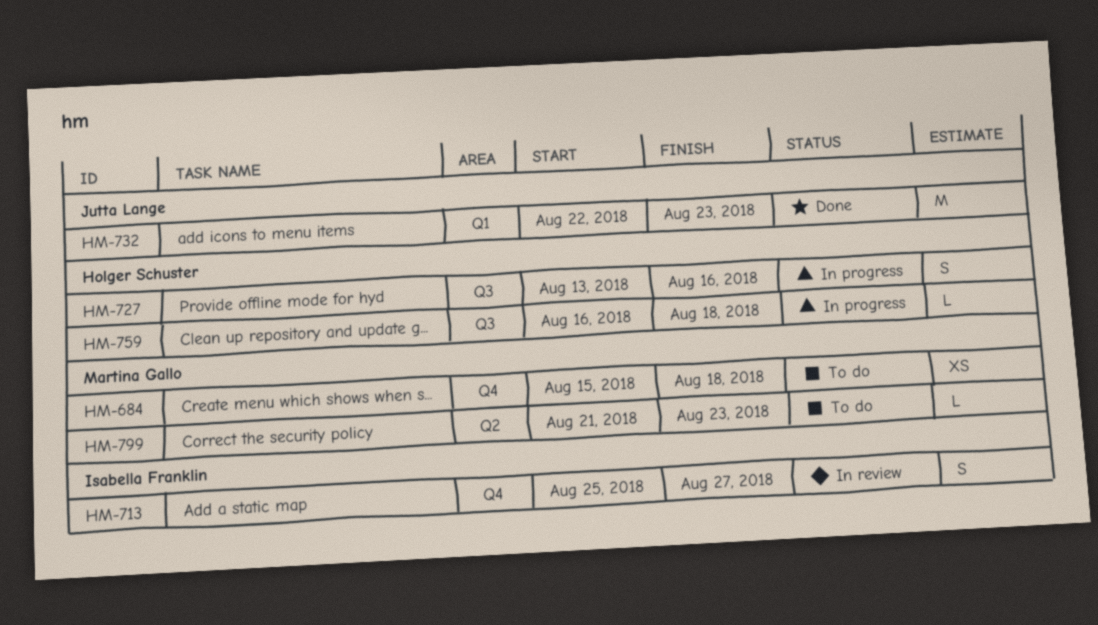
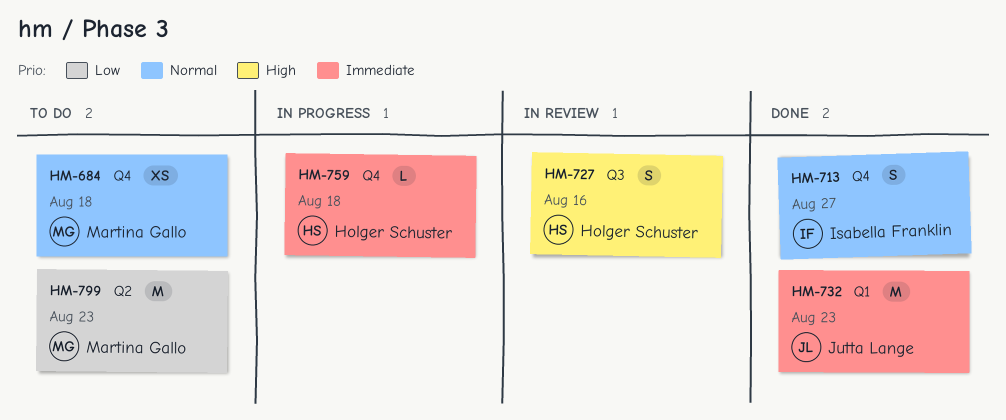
HM-713, status: In review -> Done
HM-727, status: In progress -> In review
HM-759, label: Q3 -> Q4
HM-799, estimate: L -> M

